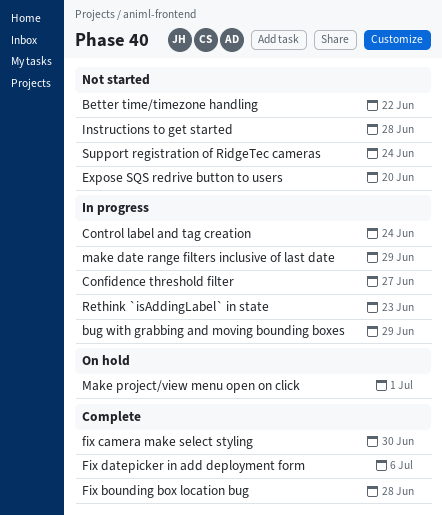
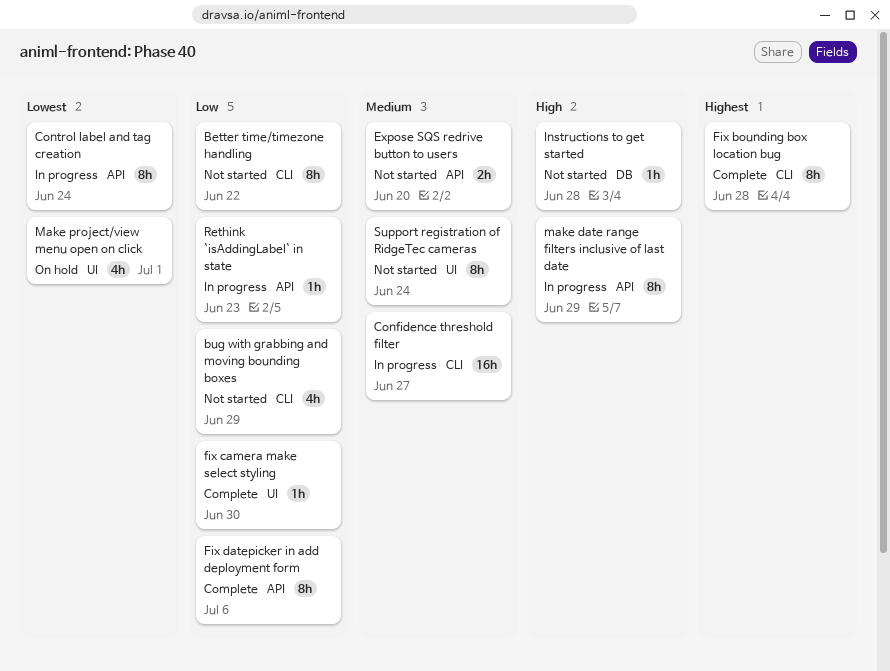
bug with grabbing and moving bounding boxes, status: In progress -> Not started

